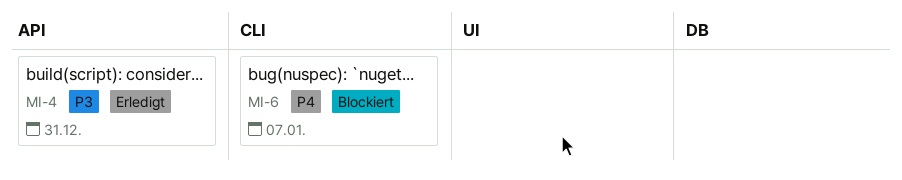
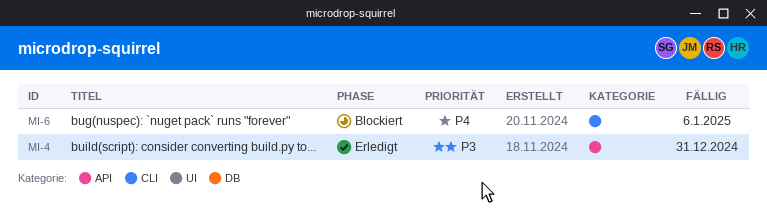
MI-6, due: Jan 7 -> Jan 6

